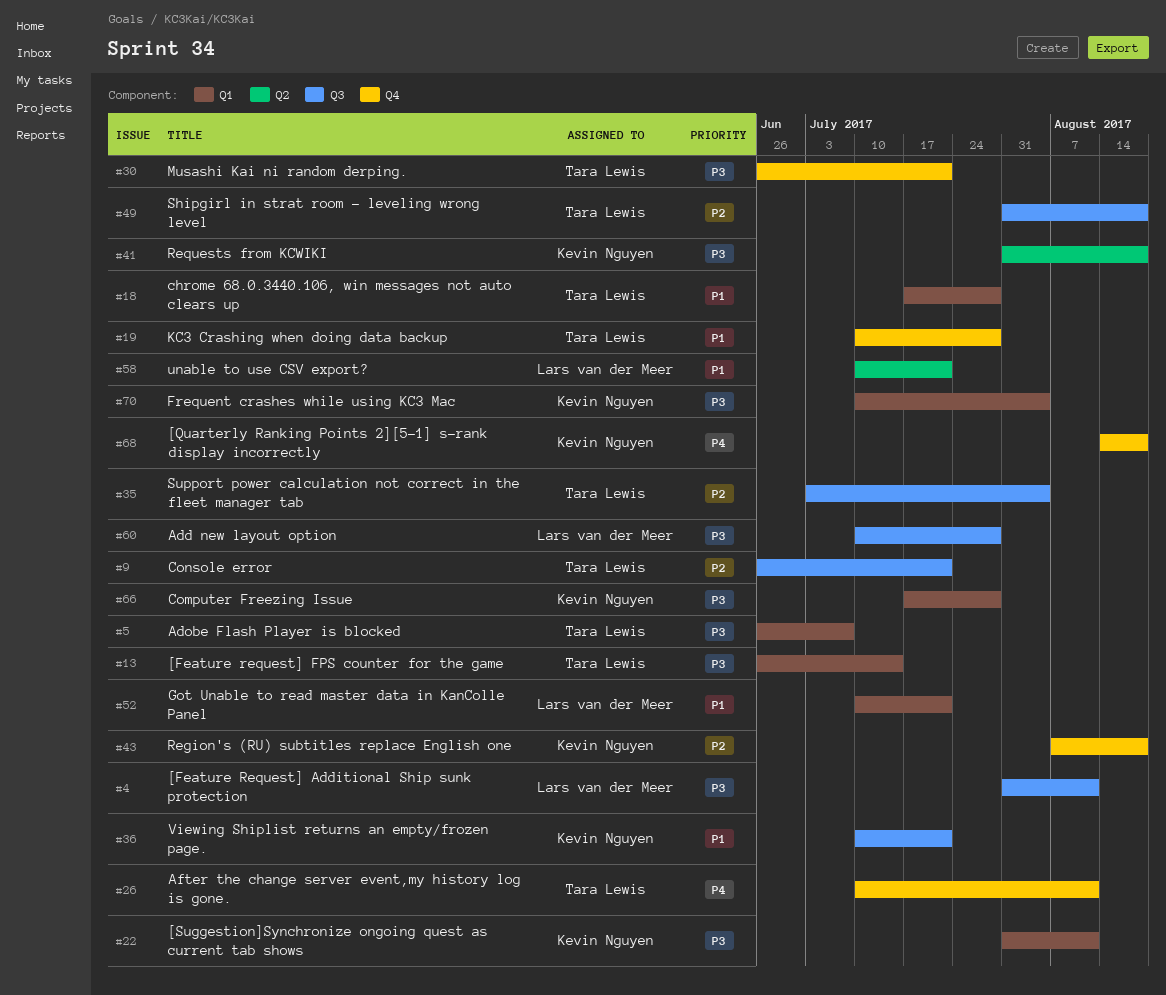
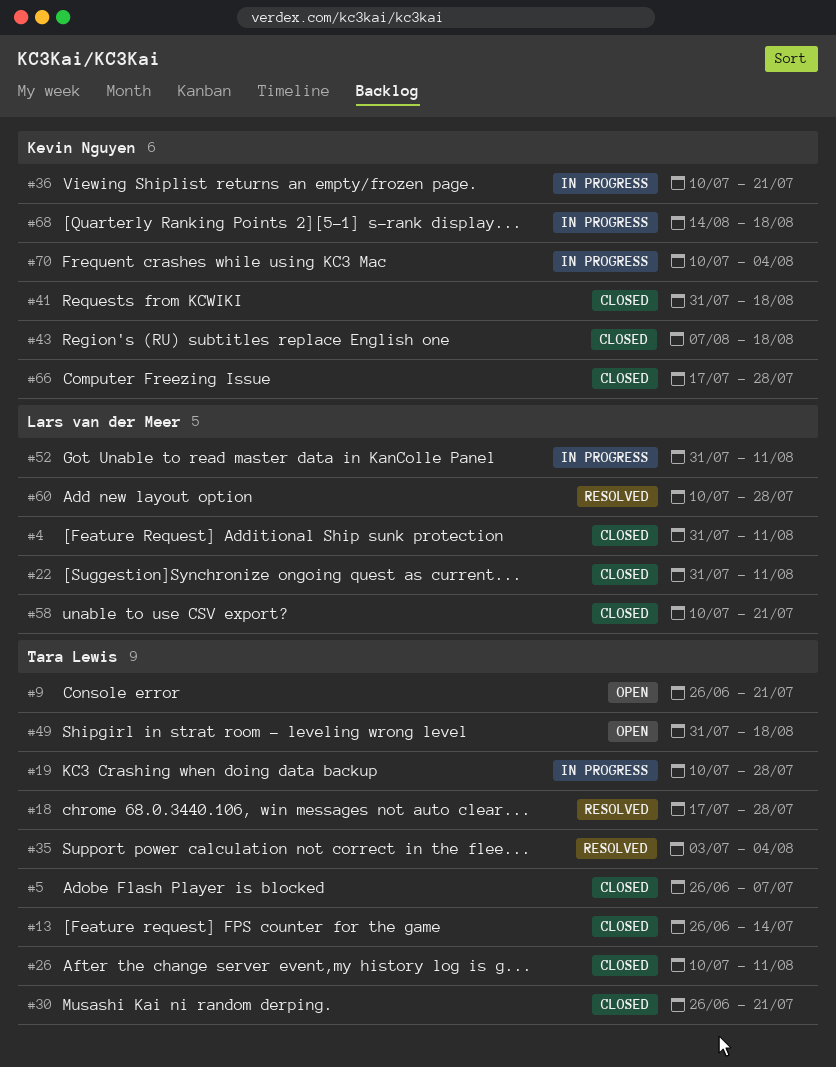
#22, owner: Kevin Nguyen -> Lars van der Meer
#52, start: Jul 10 -> Jul 31
#52, due: Jul 21 -> Aug 11

